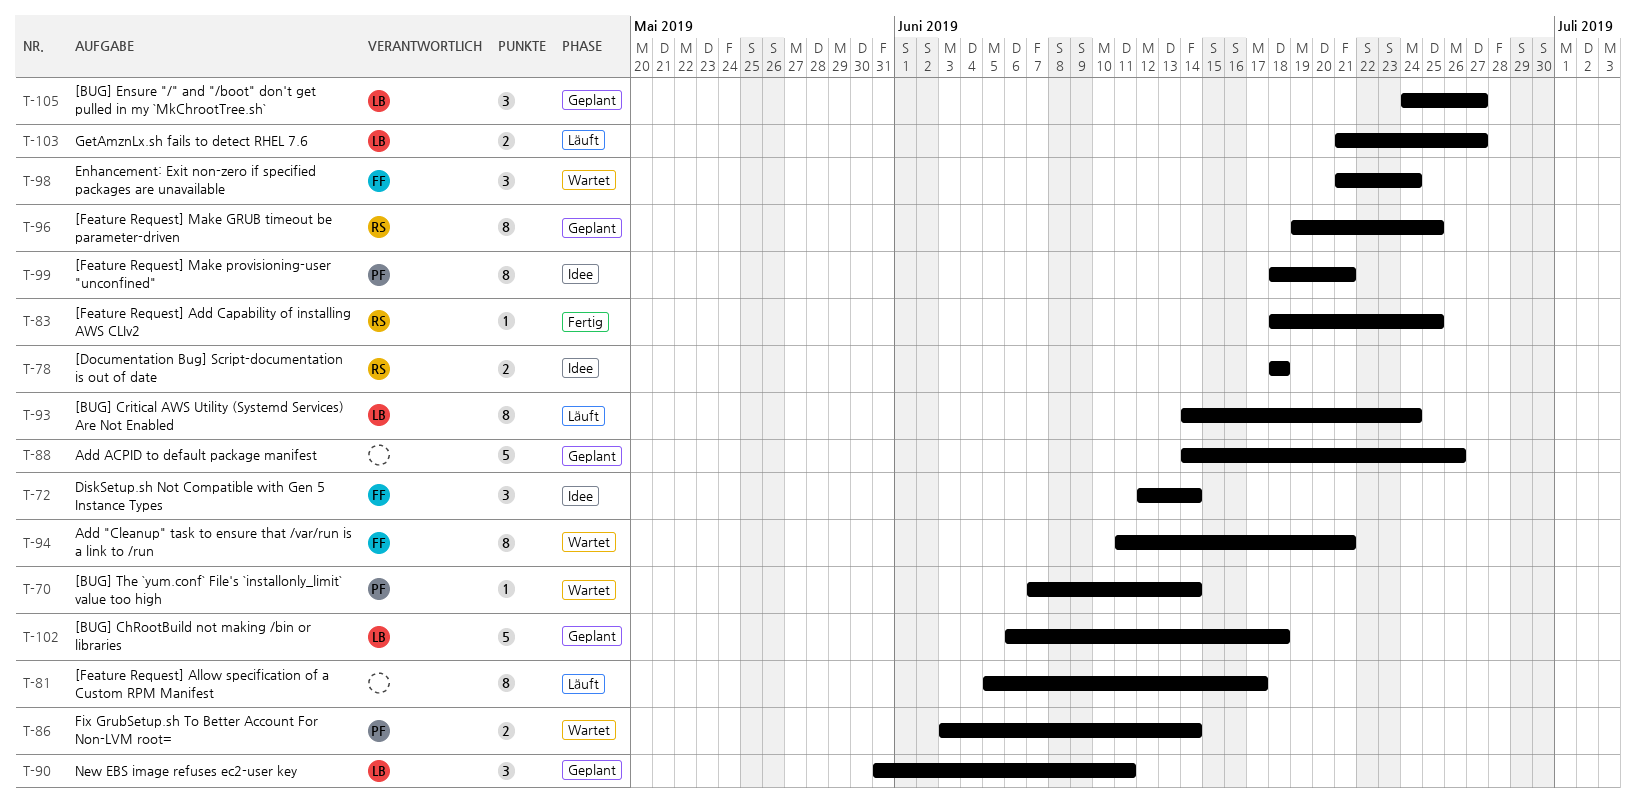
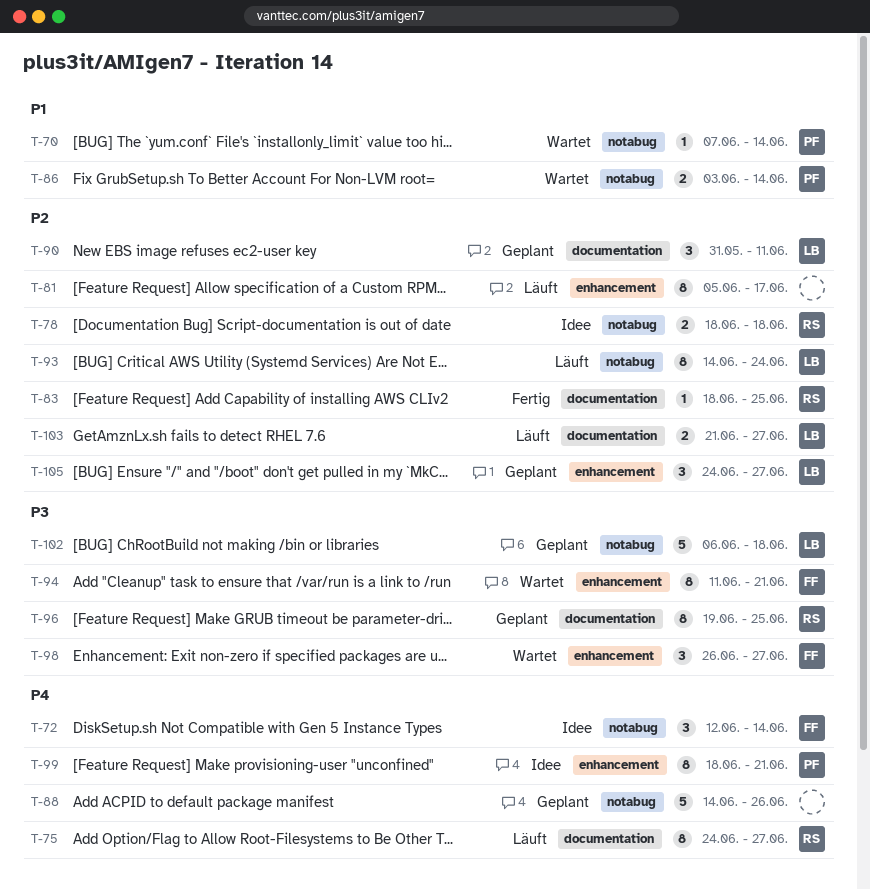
T-75: none -> present
T-98, start: Jun 21 -> Jun 26
T-98, due: Jun 24 -> Jun 27

